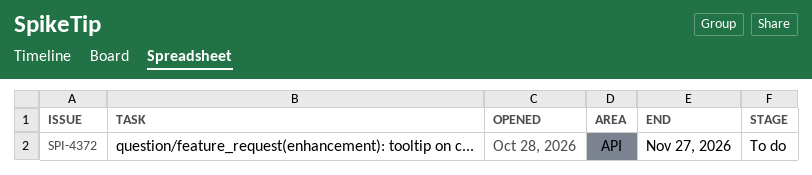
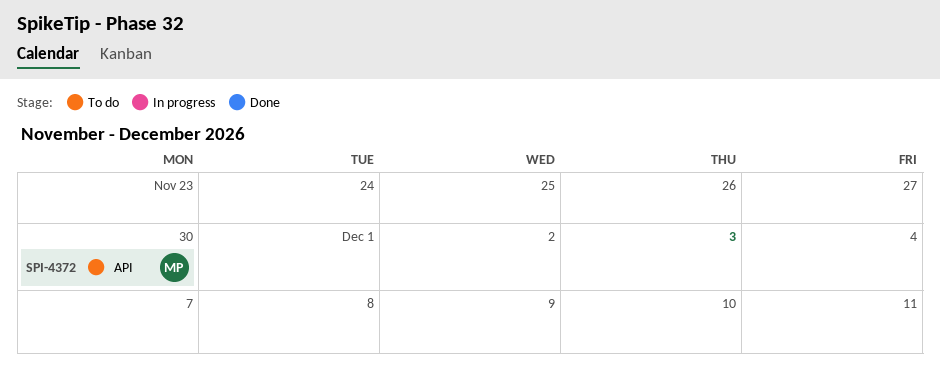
SPI-4372, due: Nov 27 -> Nov 30

